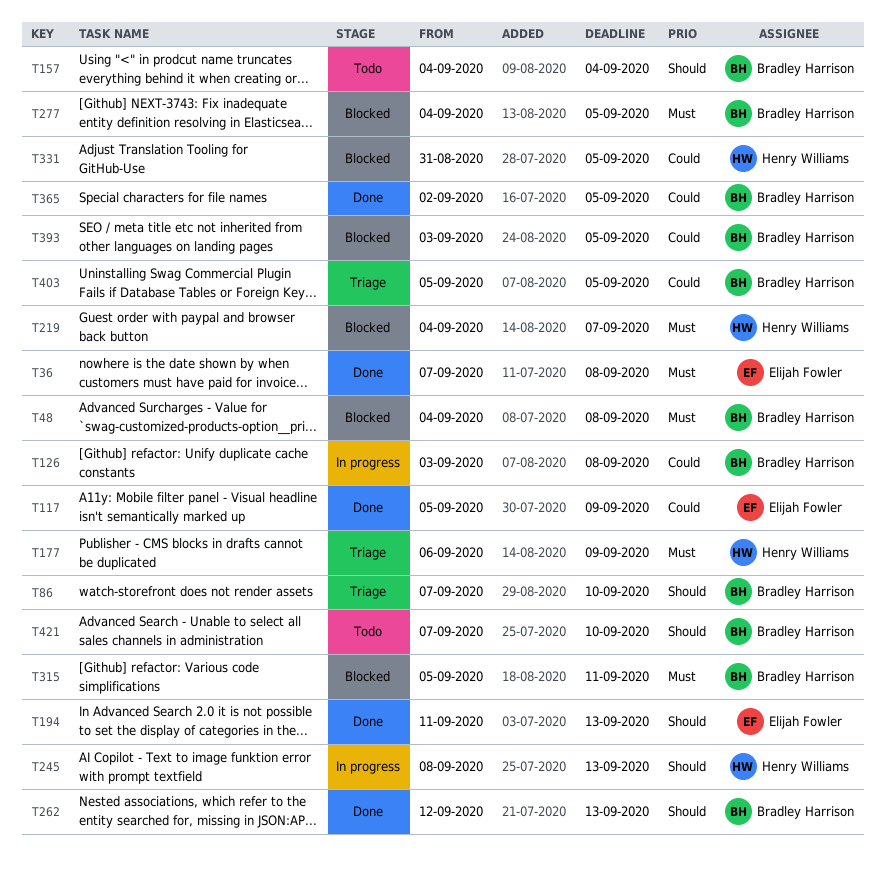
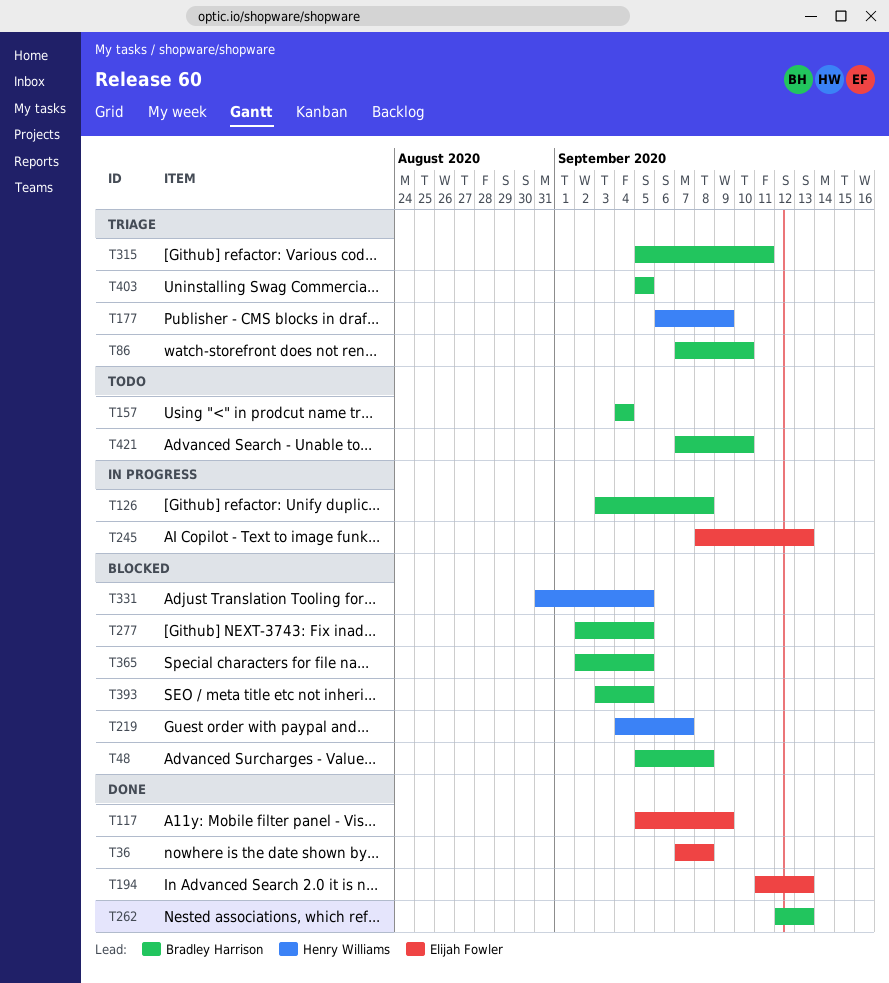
T48, start: Sep 4 -> Sep 5
T245, owner: Henry Williams -> Elijah Fowler
T277, start: Sep 4 -> Sep 2
T315, status: Blocked -> Triage
T365, status: Done -> Blocked

